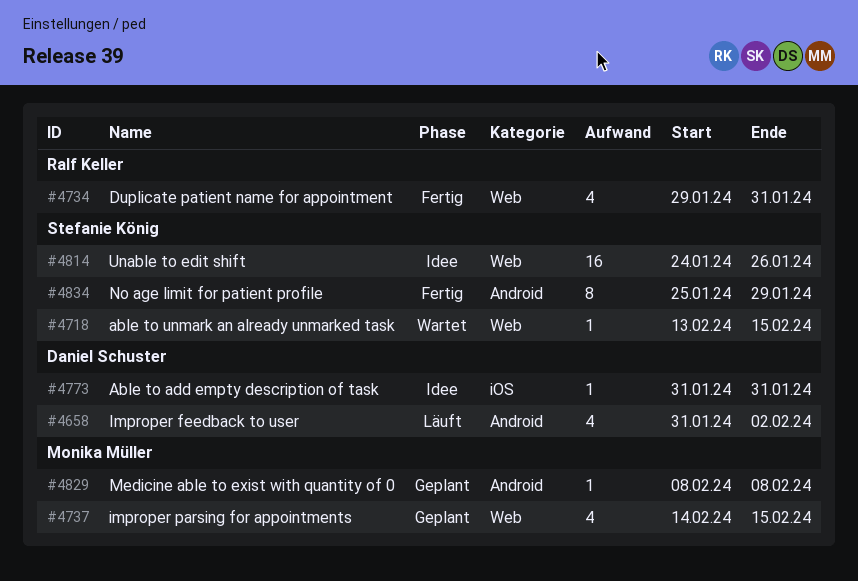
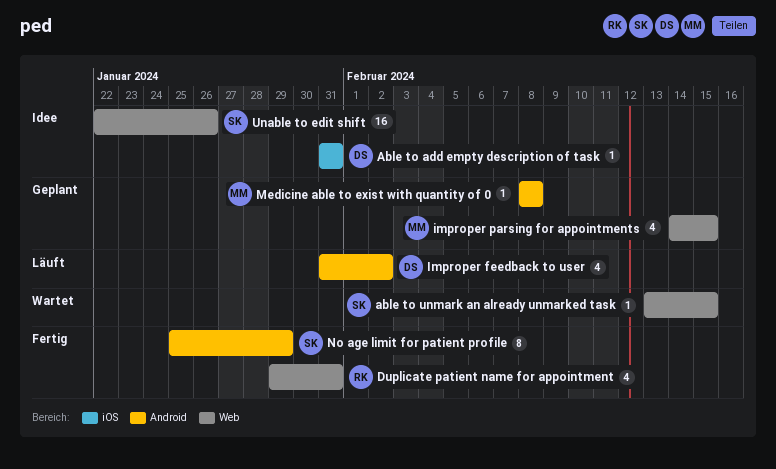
Unable to edit shift, start: Jan 24 -> Jan 22

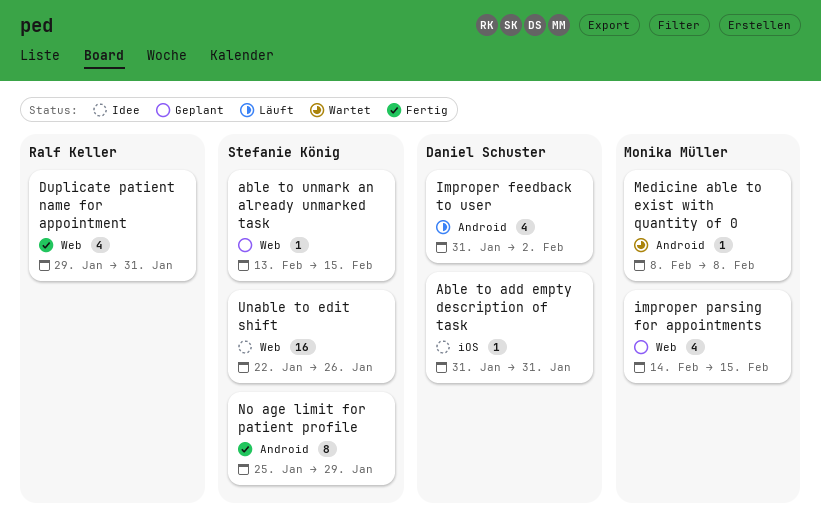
able to unmark an already unmarked task, status: Wartet -> Geplant
Medicine able to exist with quantity of 0, status: Geplant -> Wartet

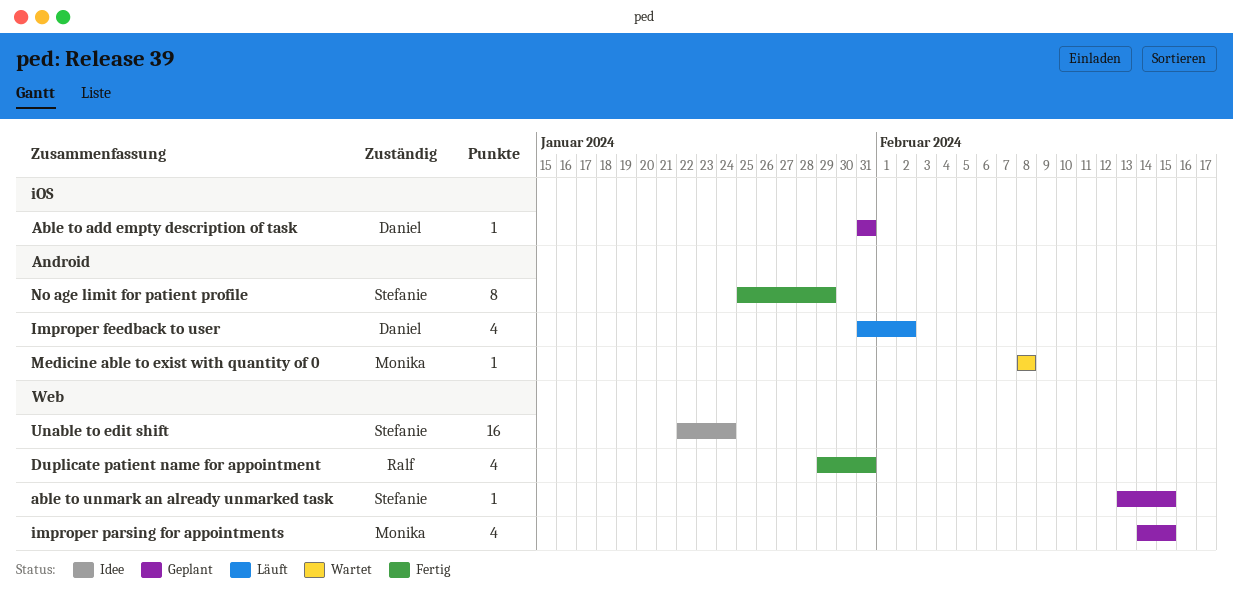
Able to add empty description of task, status: Idee -> Geplant
Unable to edit shift, due: Jan 26 -> Jan 24

